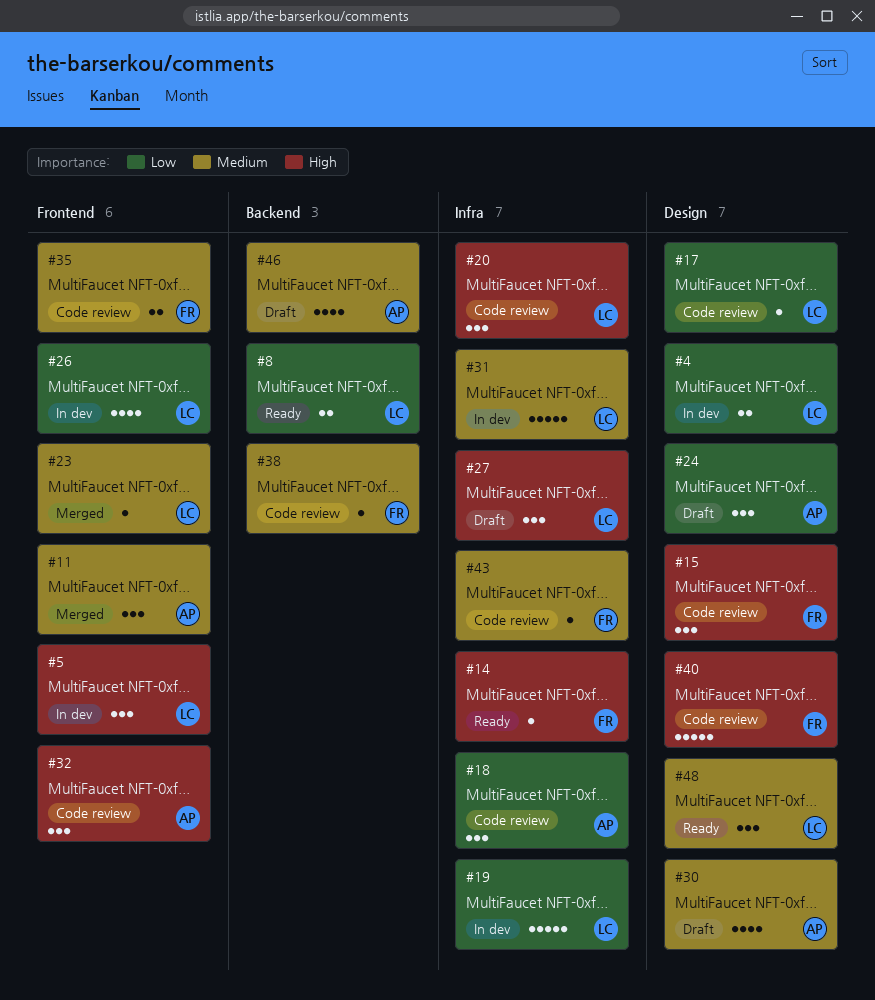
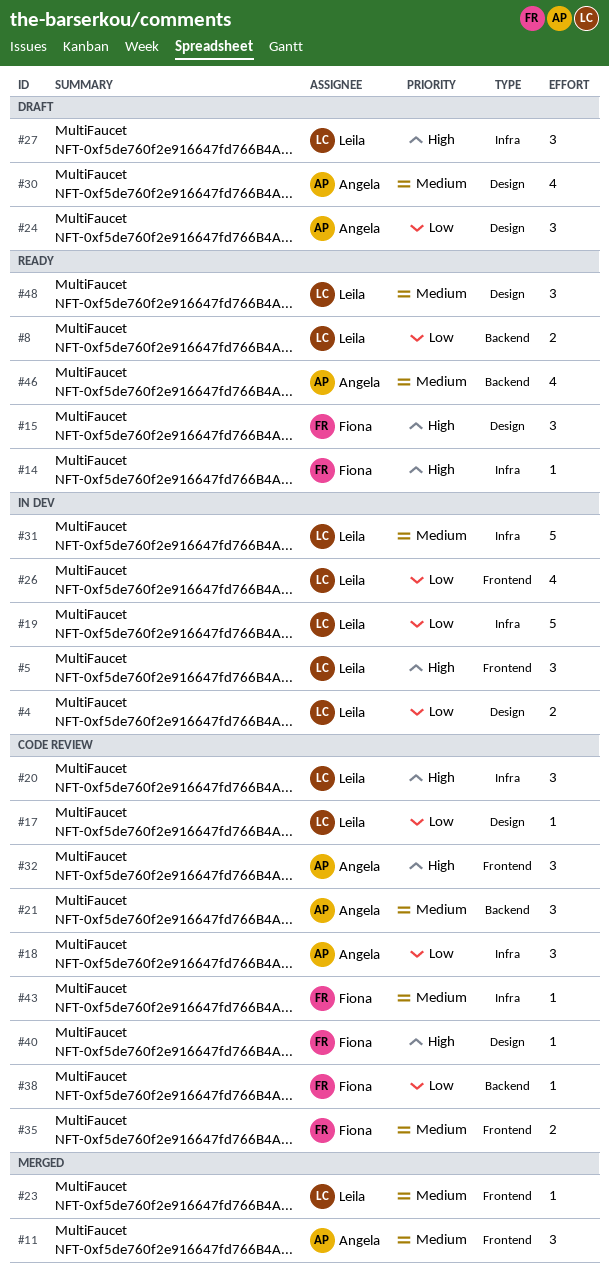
#15, status: Code review -> Ready
#21: none -> present
#38, priority: Medium -> Low
#40, estimate: 5 -> 1
#46, status: Draft -> Ready

